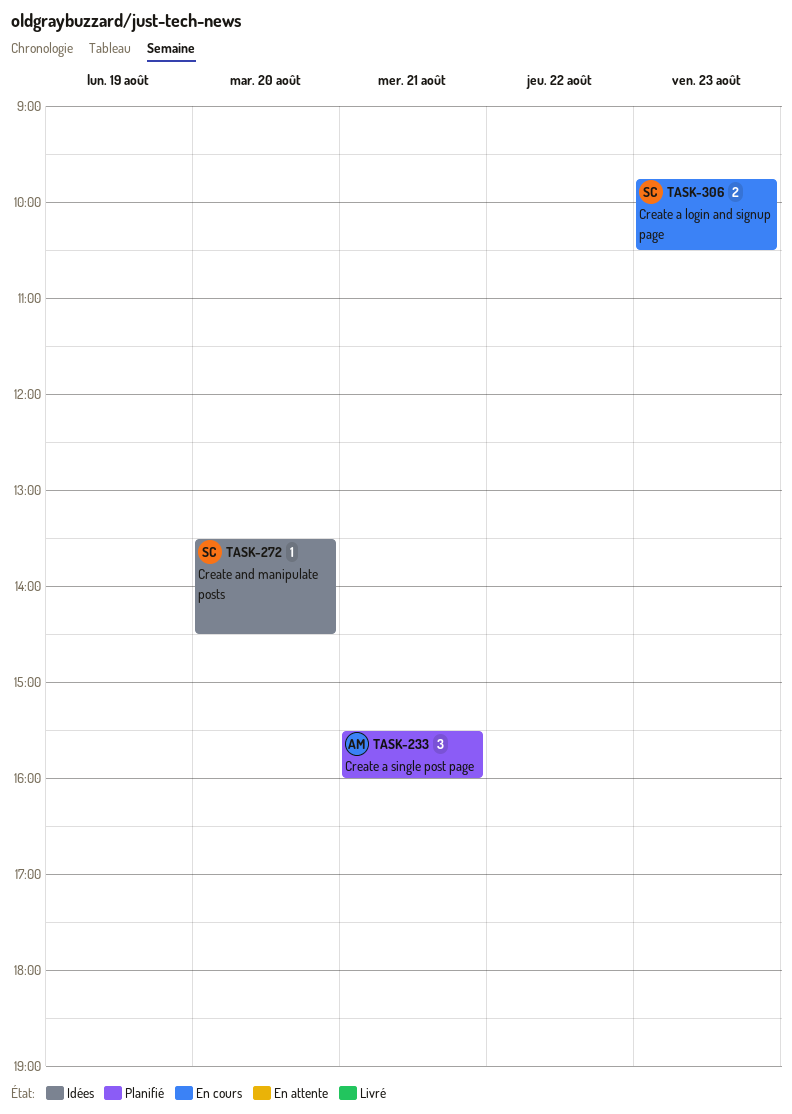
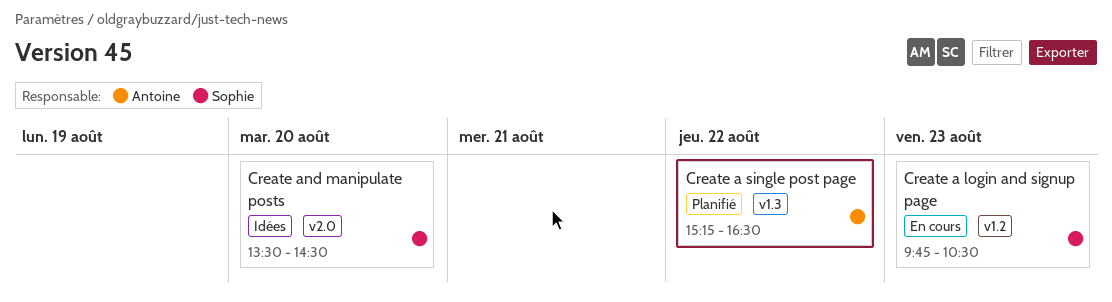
Create a single post page, day: Aug 21 -> Aug 22
Create a single post page, begins: 15:30 -> 15:15
Create a single post page, ends: 16:00 -> 16:30

